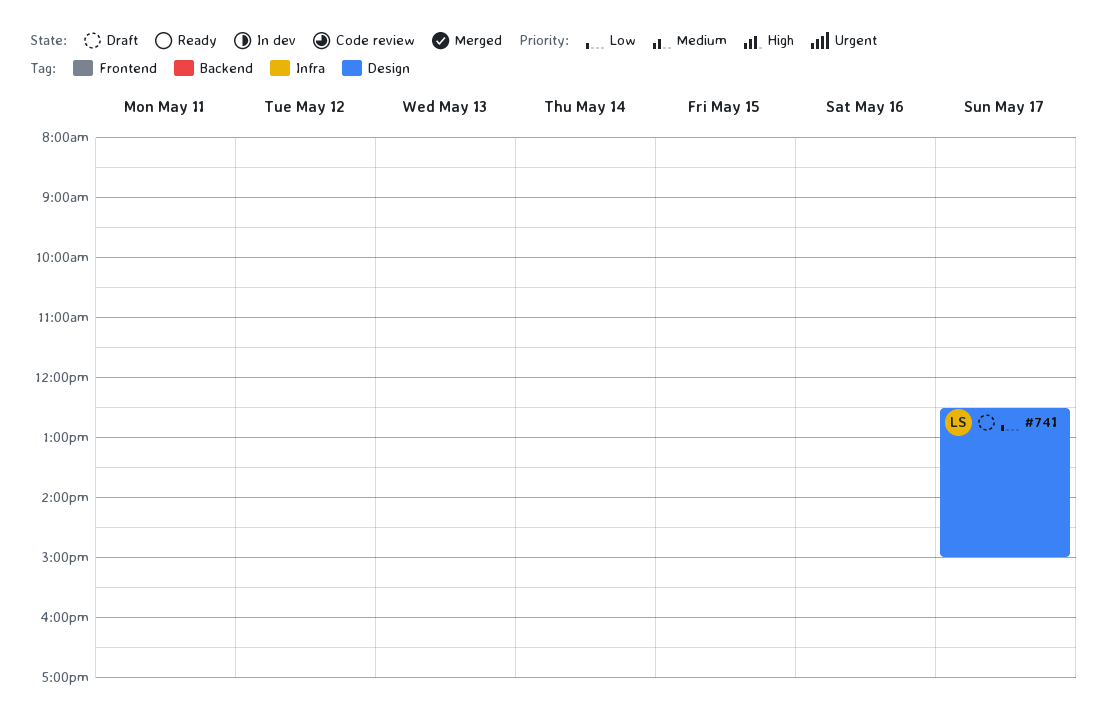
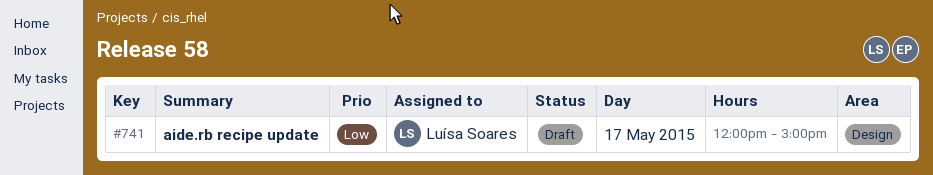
#741, begins: 12:30 -> 12:00

